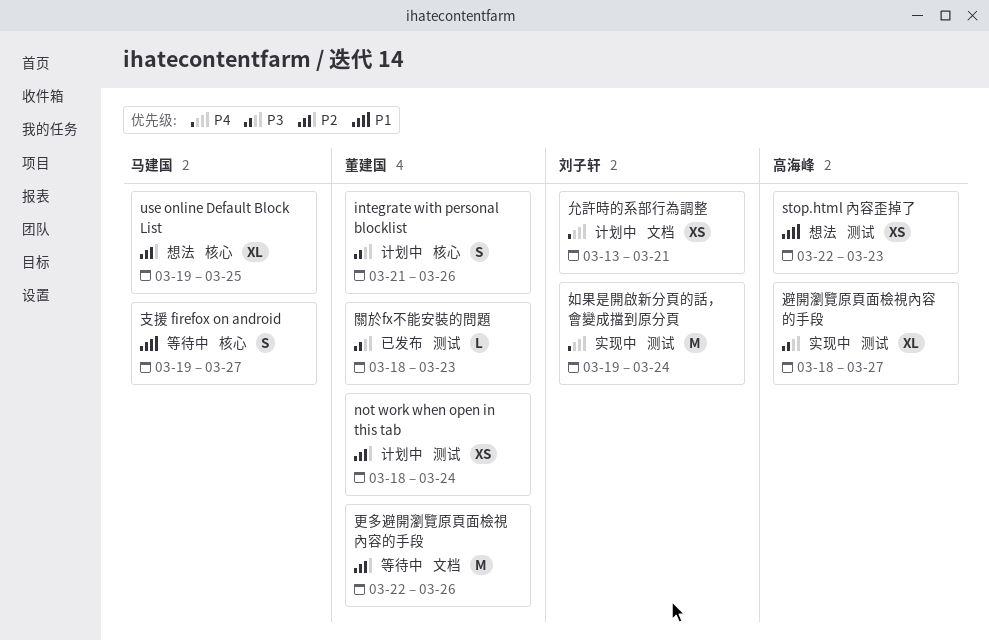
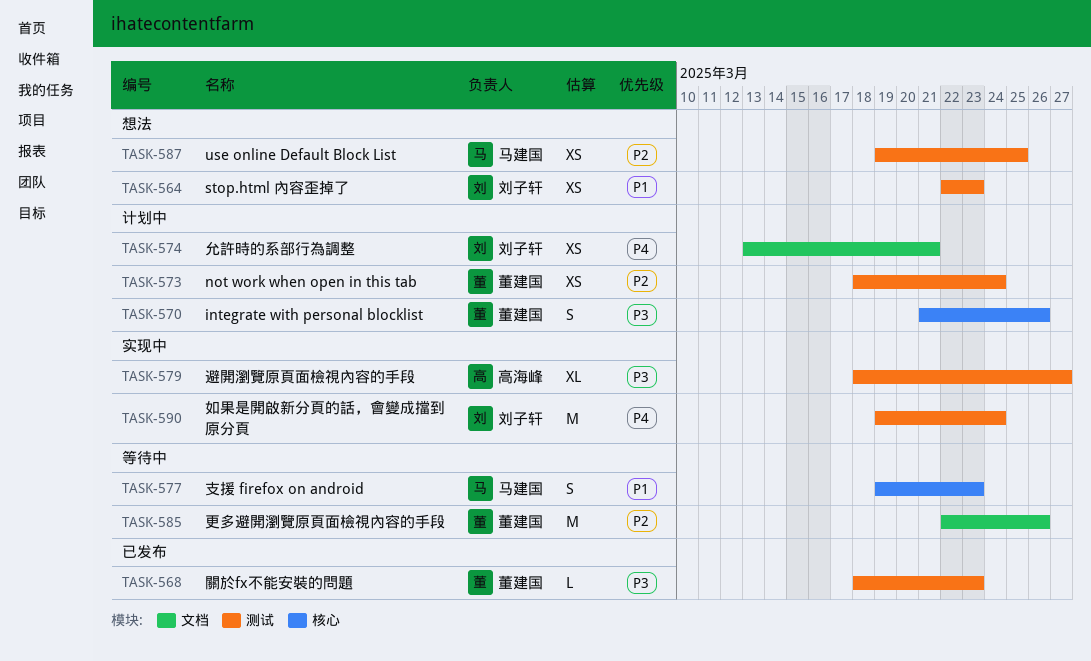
stop.html 內容歪掉了, owner: 高海峰 -> 刘子轩
use online Default Block List, label: 核心 -> 测试
use online Default Block List, estimate: XL -> XS
支援 firefox on android, due: Mar 27 -> Mar 23

